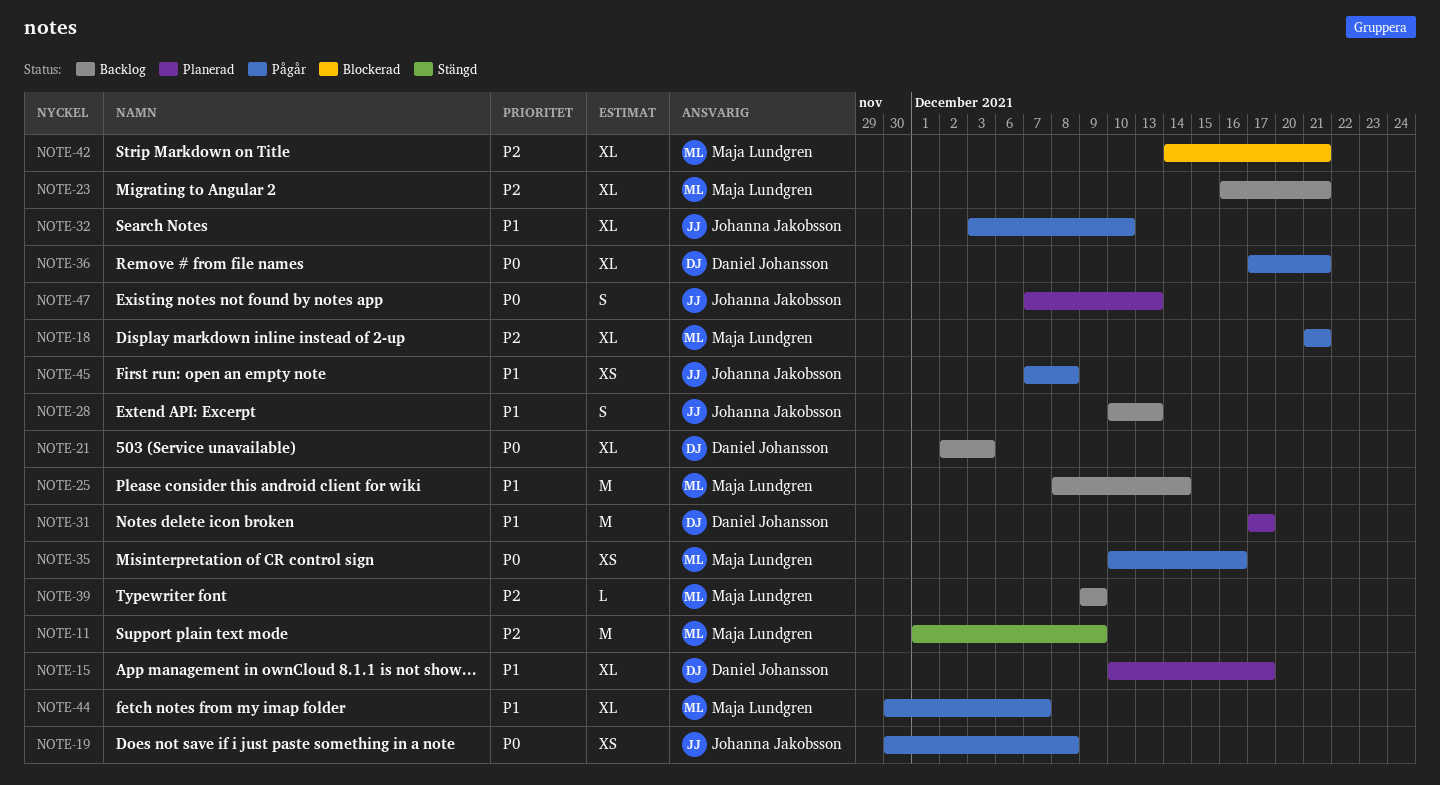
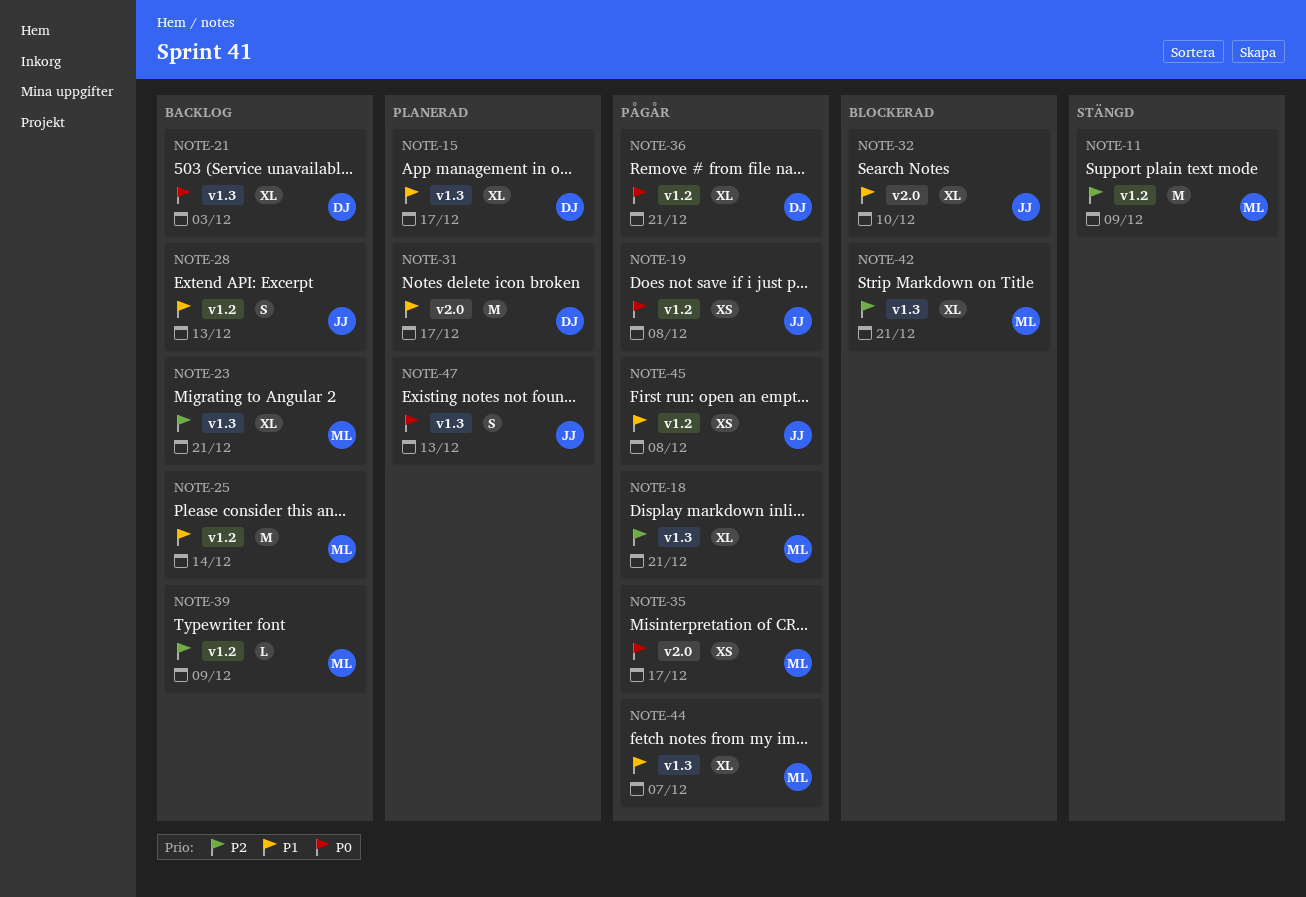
NOTE-32, status: Pågår -> Blockerad
NOTE-35, due: Dec 16 -> Dec 17

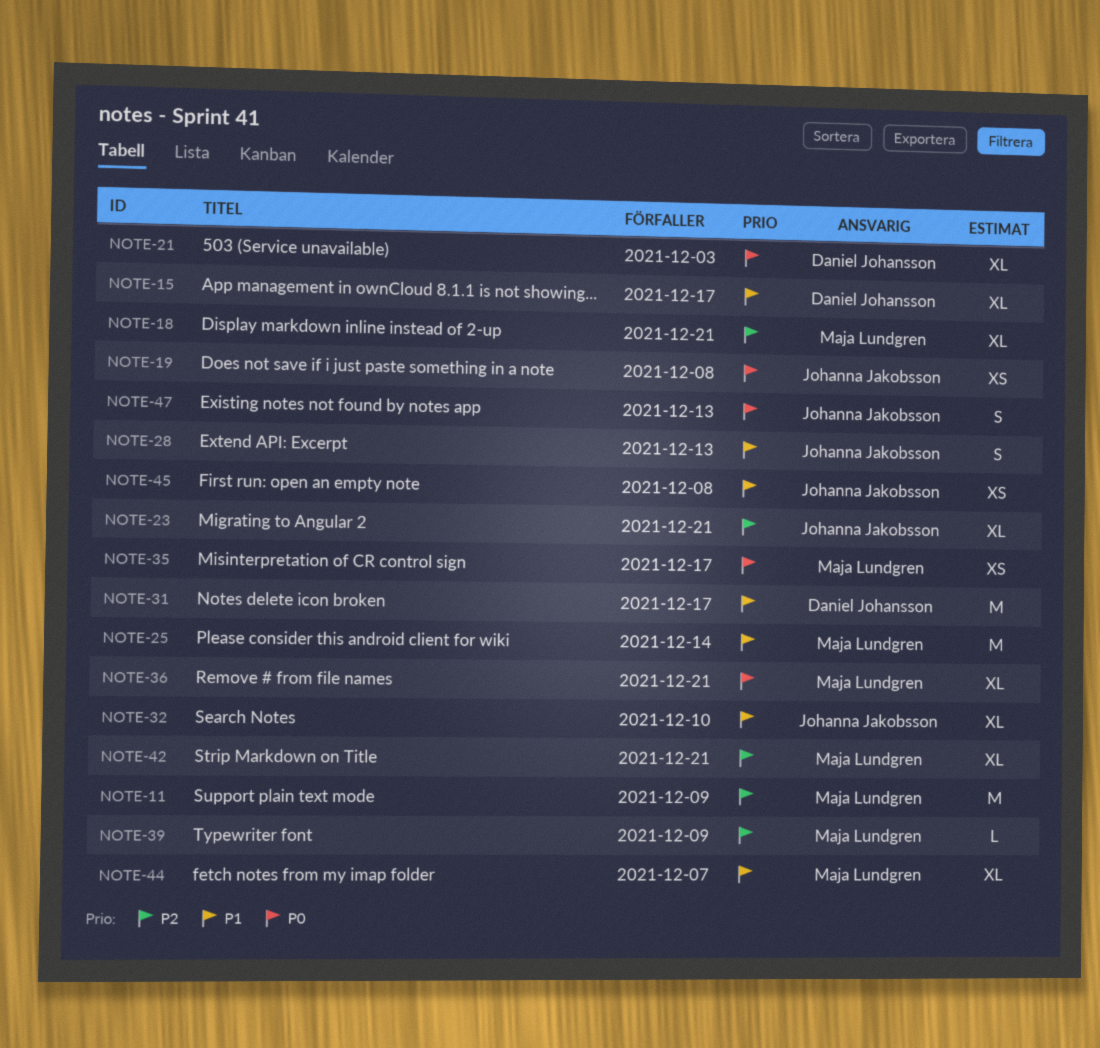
NOTE-23, owner: Maja Lundgren -> Johanna Jakobsson
NOTE-36, owner: Daniel Johansson -> Maja Lundgren

